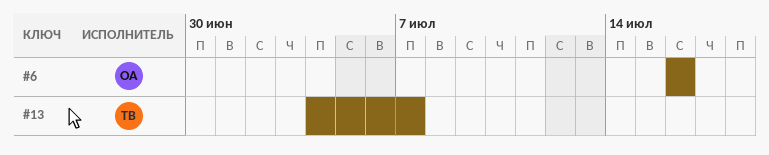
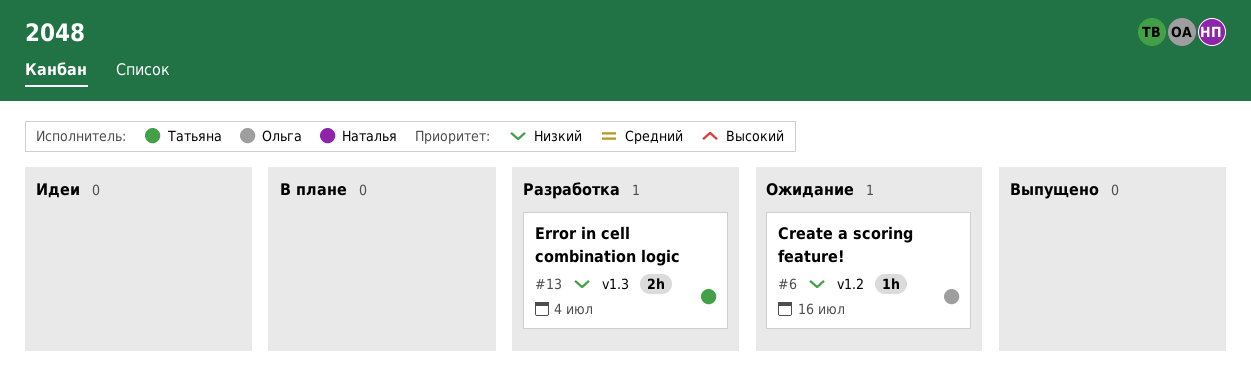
#13, due: Jul 7 -> Jul 4

